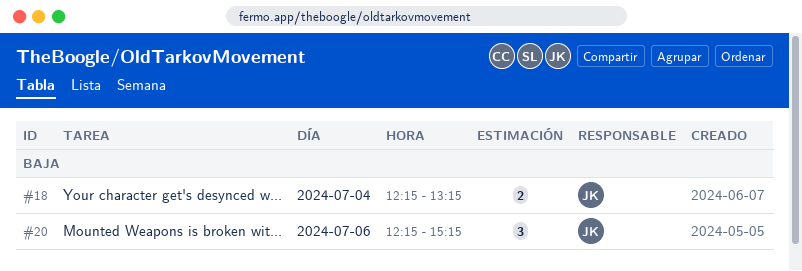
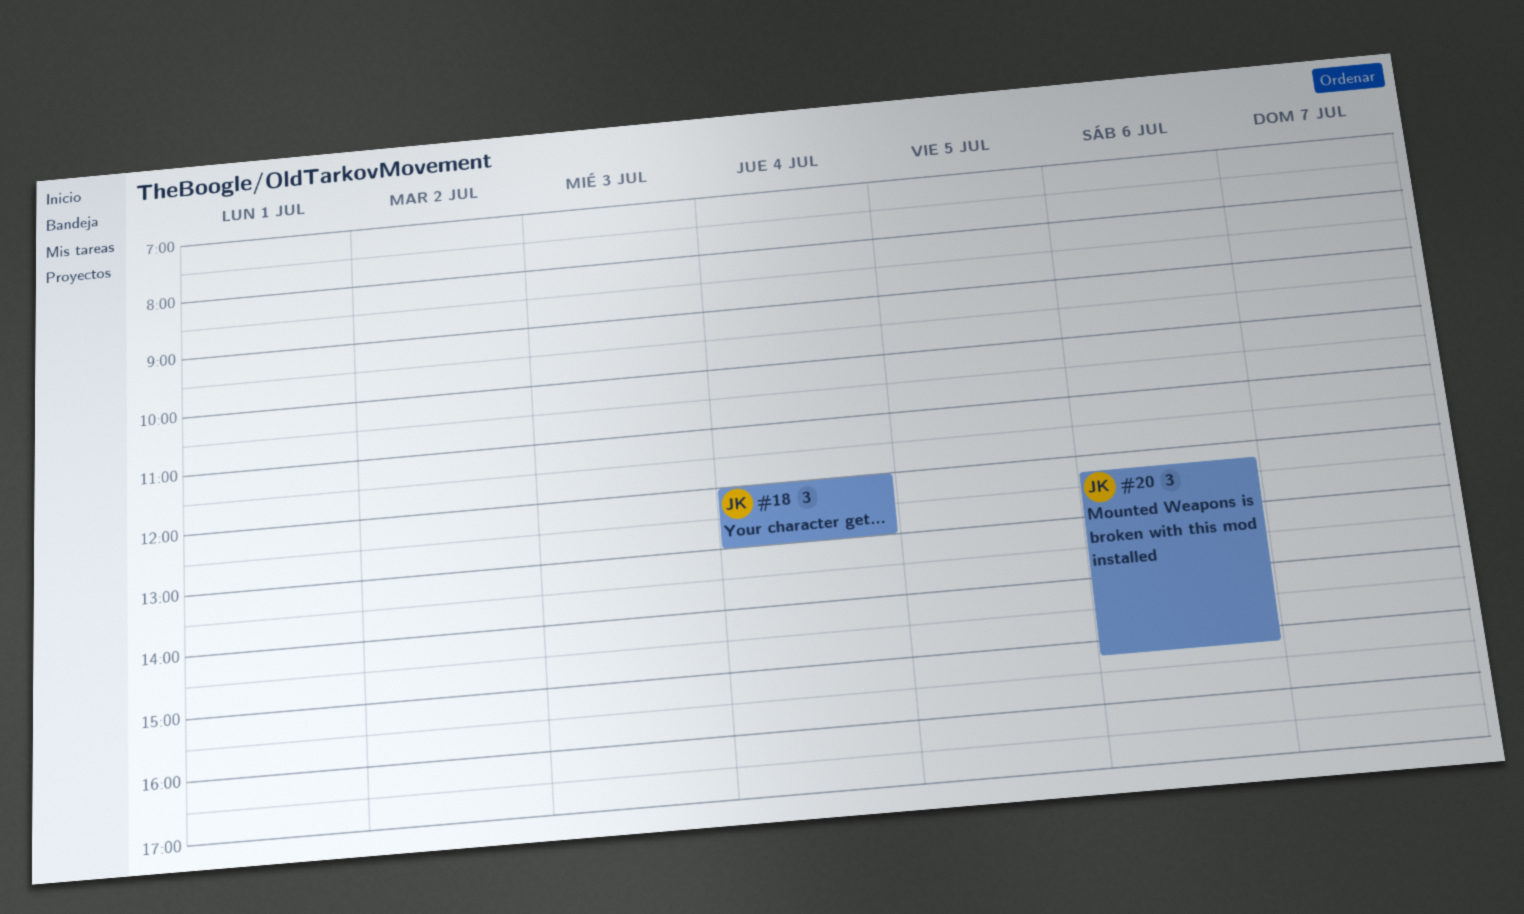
#18, estimate: 2 -> 3
#18, begins: 12:15 -> 12:00
#18, ends: 13:15 -> 13:00

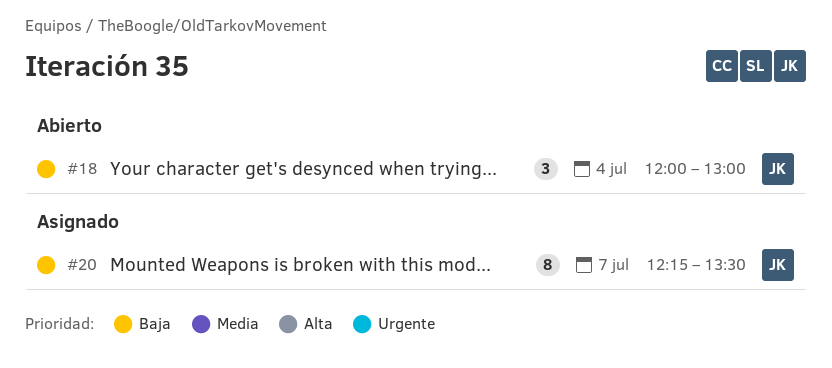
#20, estimate: 3 -> 8
#20, day: Jul 6 -> Jul 7
#20, ends: 15:15 -> 13:30

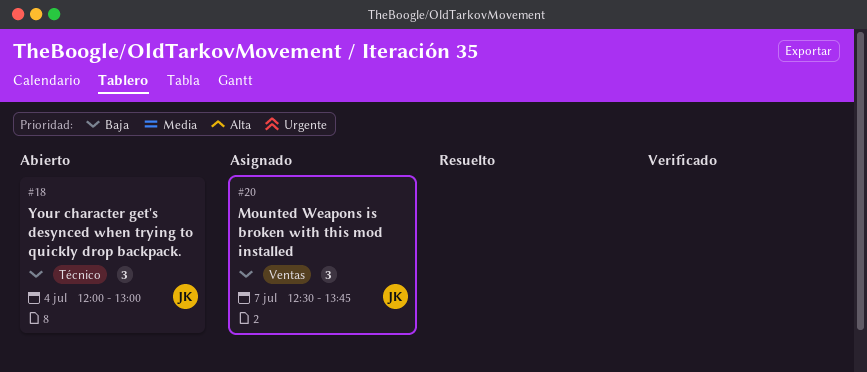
#20, estimate: 8 -> 3
#20, begins: 12:15 -> 12:30
#20, ends: 13:30 -> 13:45

